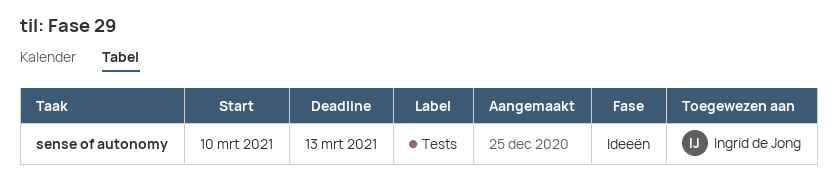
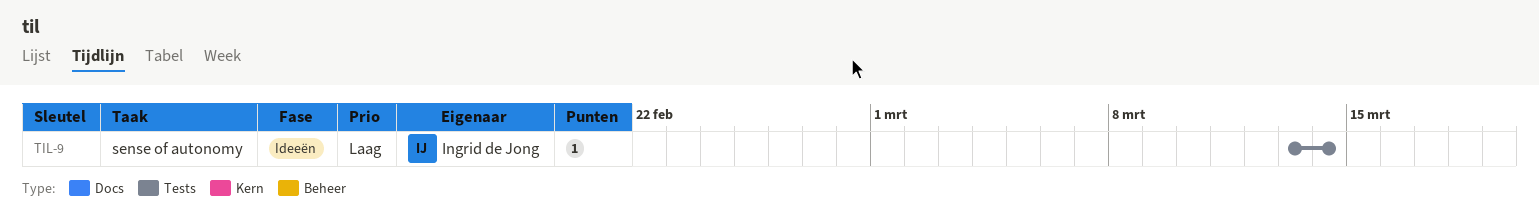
sense of autonomy, start: Mar 10 -> Mar 13
sense of autonomy, due: Mar 13 -> Mar 14

